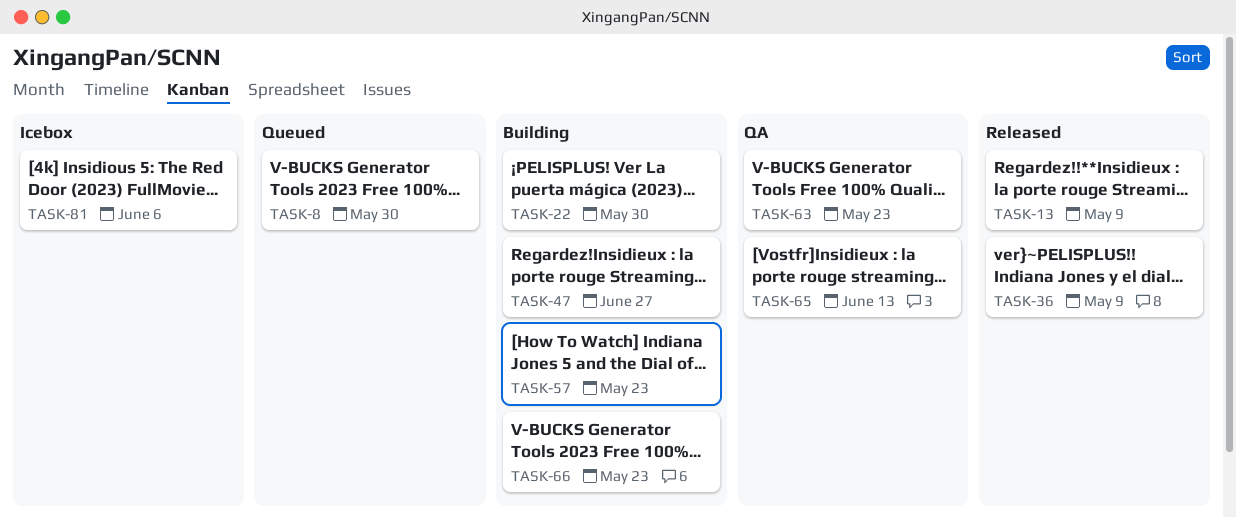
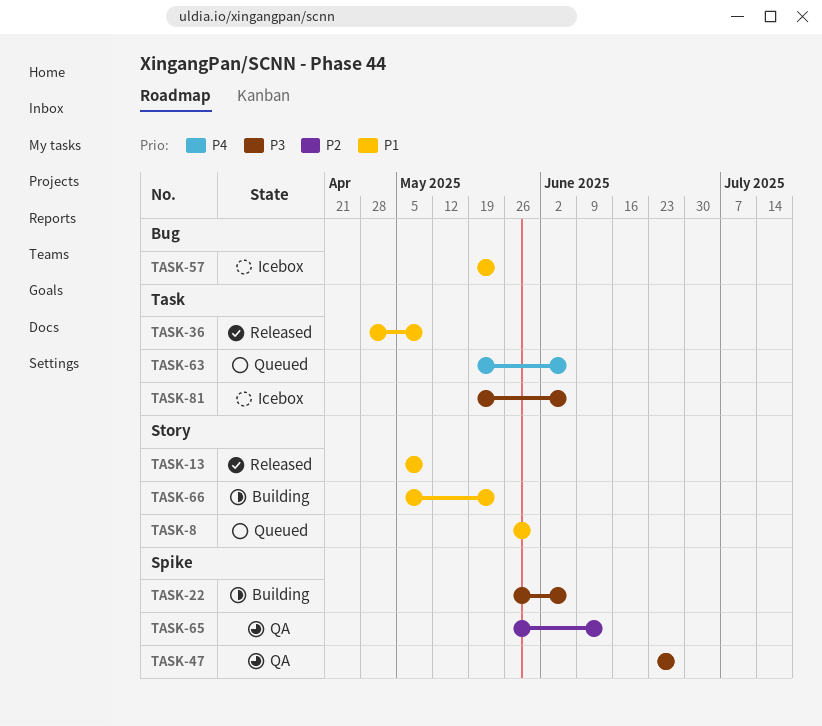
TASK-22, due: May 30 -> Jun 6
TASK-47, status: Building -> QA
TASK-57, status: Building -> Icebox
TASK-63, status: QA -> Queued
TASK-63, due: May 23 -> Jun 6

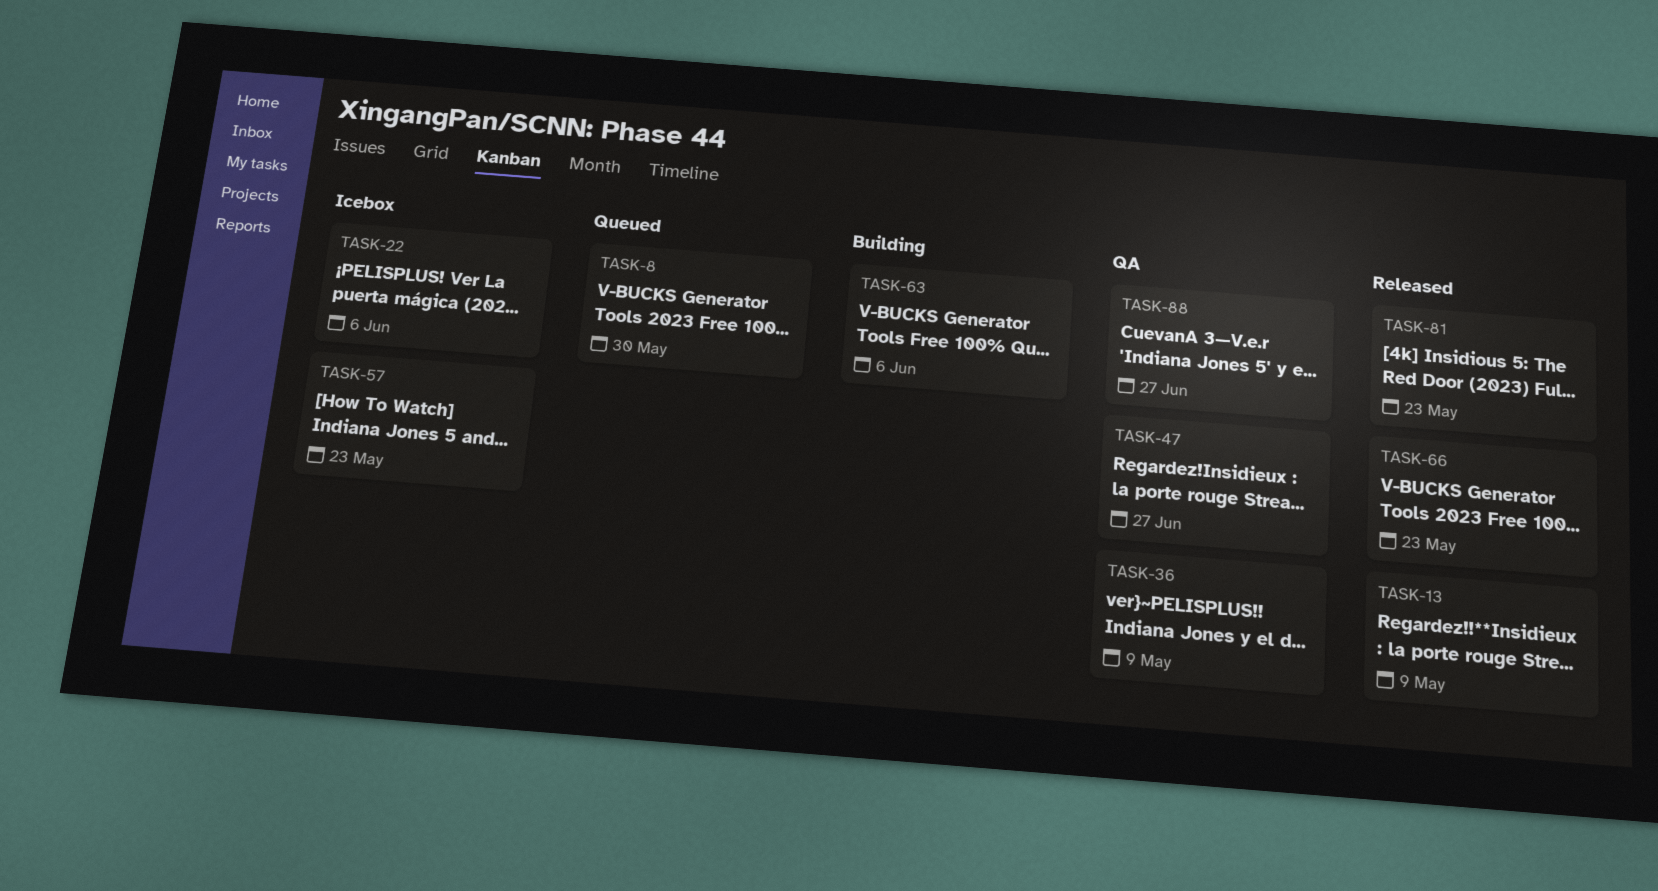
TASK-22, status: Building -> Icebox
TASK-36, status: Released -> QA
TASK-63, status: Queued -> Building
TASK-65: present -> none
TASK-66, status: Building -> Released
TASK-81, status: Icebox -> Released
TASK-81, due: Jun 6 -> May 23
TASK-88: none -> present

